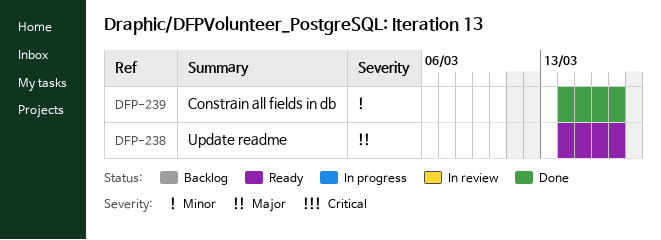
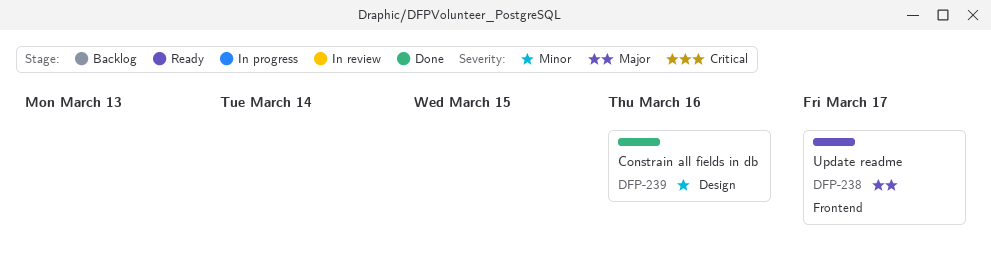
DFP-239, due: Mar 17 -> Mar 16

